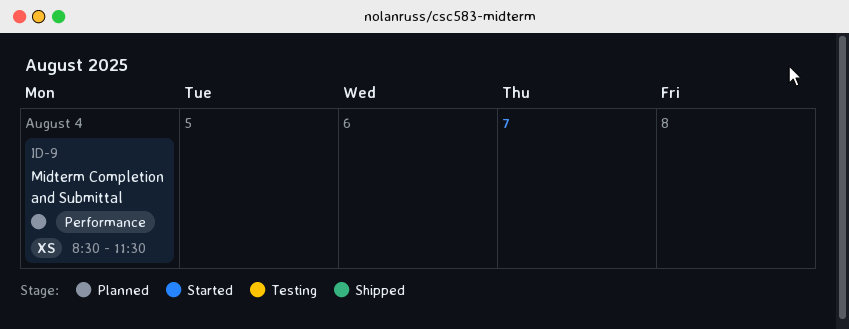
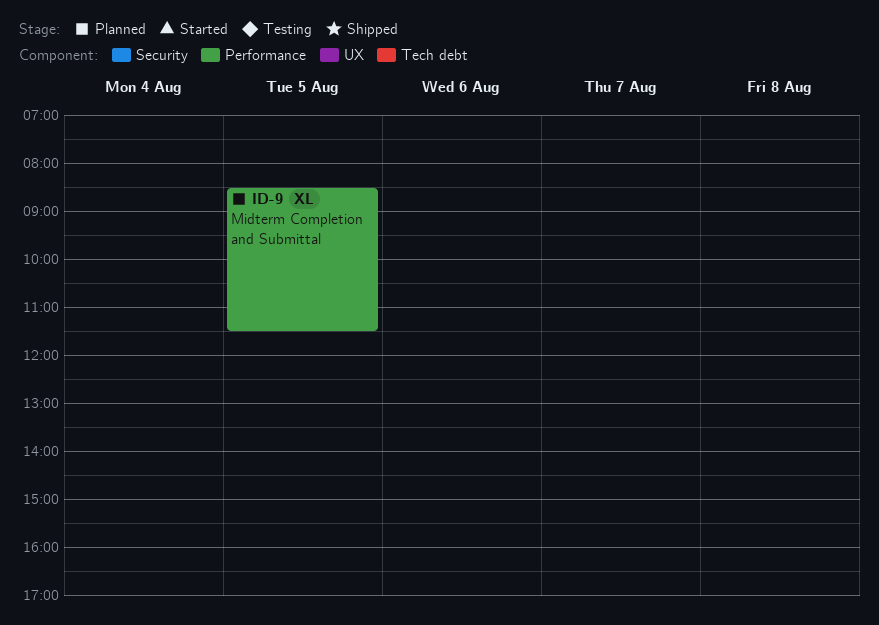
ID-9, estimate: XS -> XL
ID-9, day: Aug 4 -> Aug 5

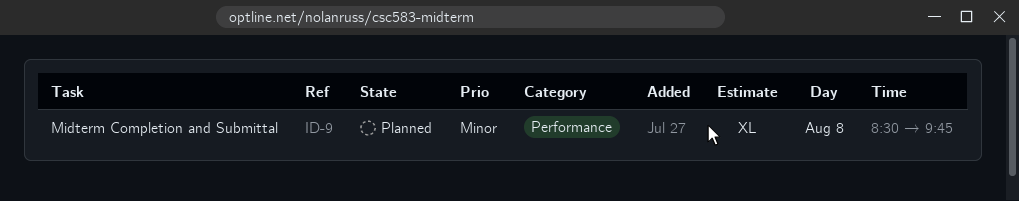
ID-9, day: Aug 5 -> Aug 8
ID-9, ends: 11:30 -> 09:45

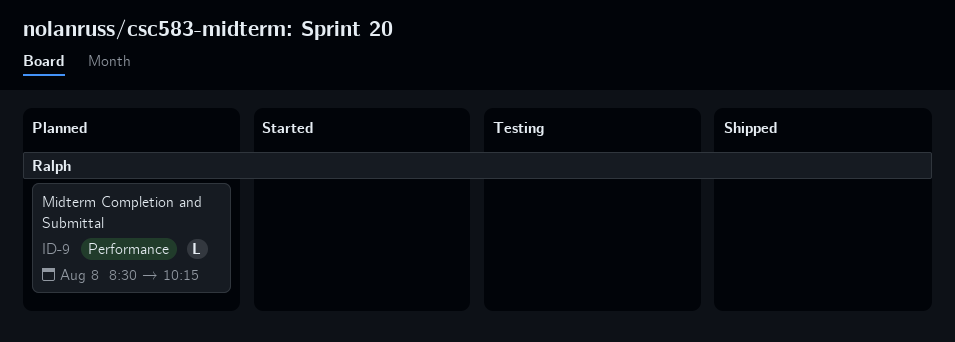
ID-9, estimate: XL -> L
ID-9, ends: 09:45 -> 10:15

